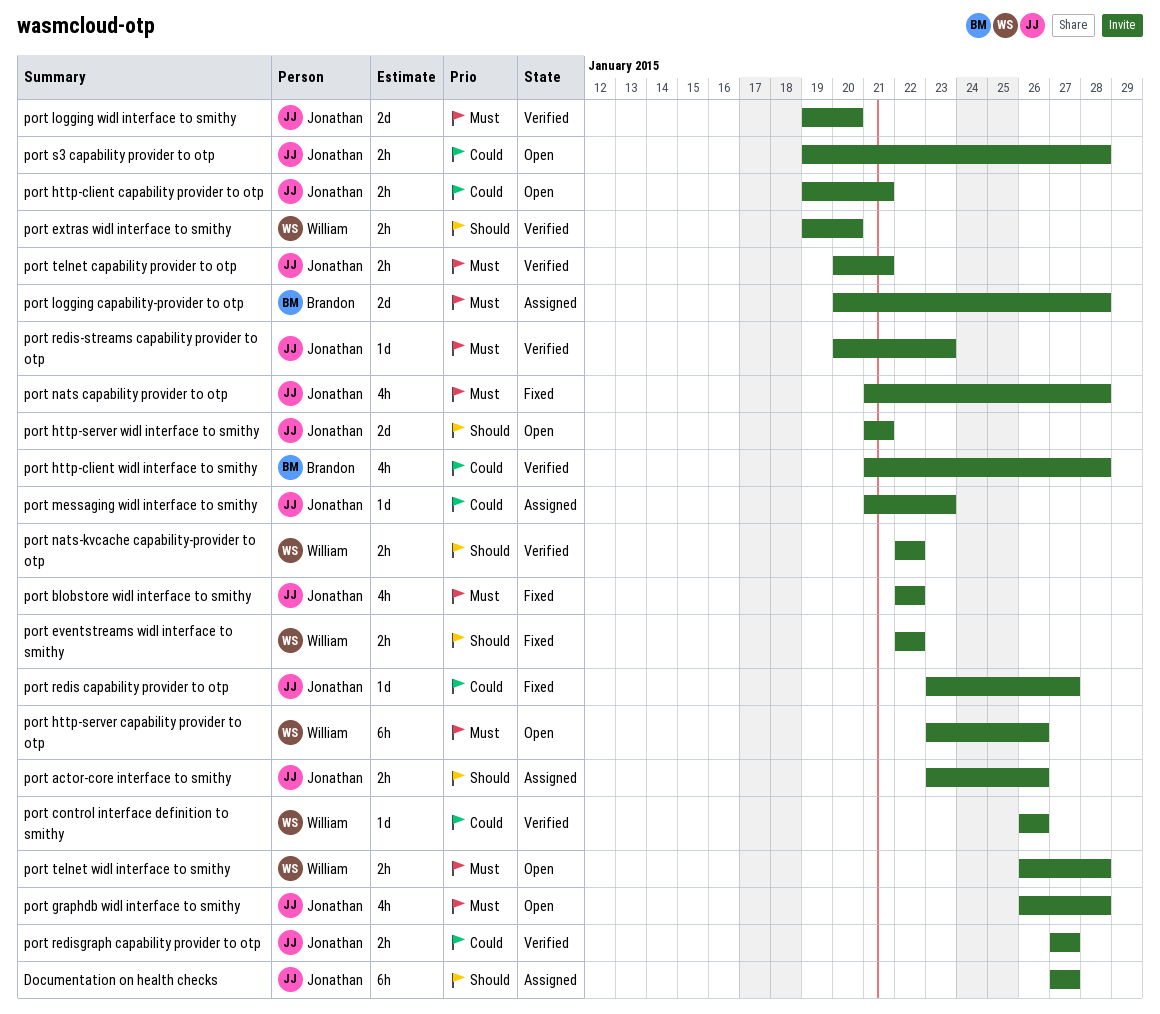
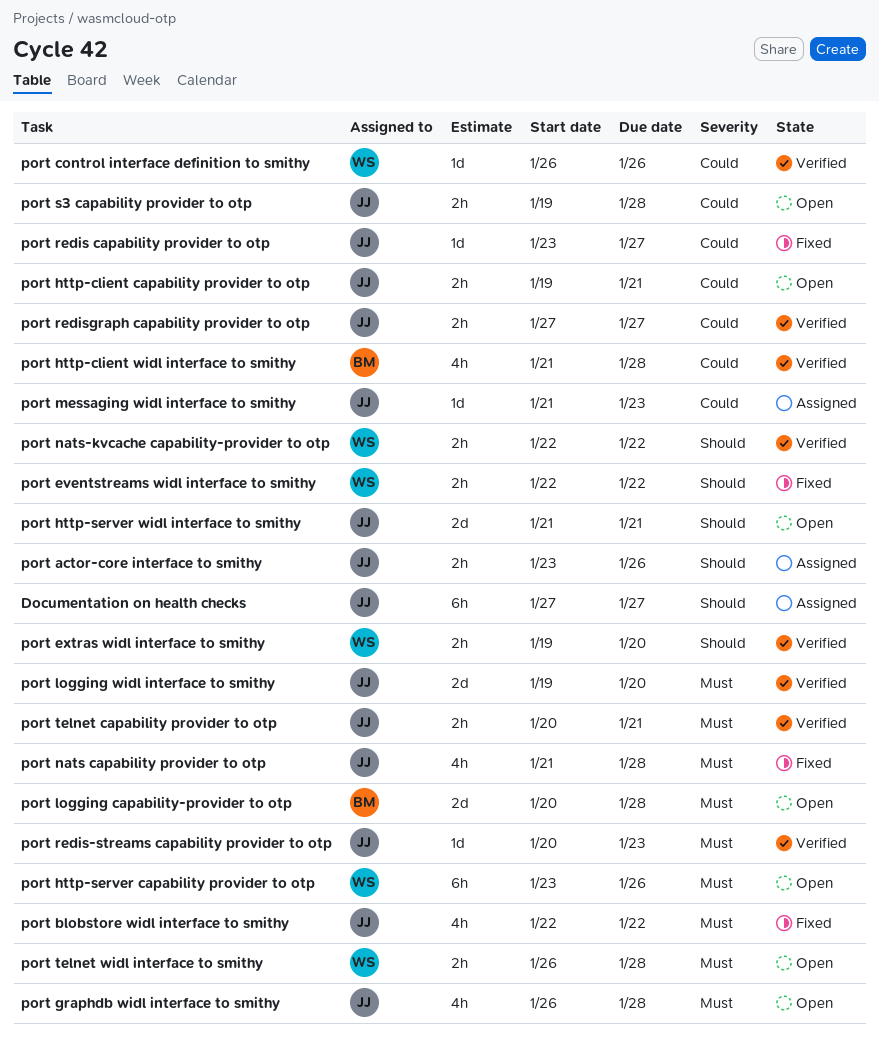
port logging capability-provider to otp, status: Assigned -> Open

